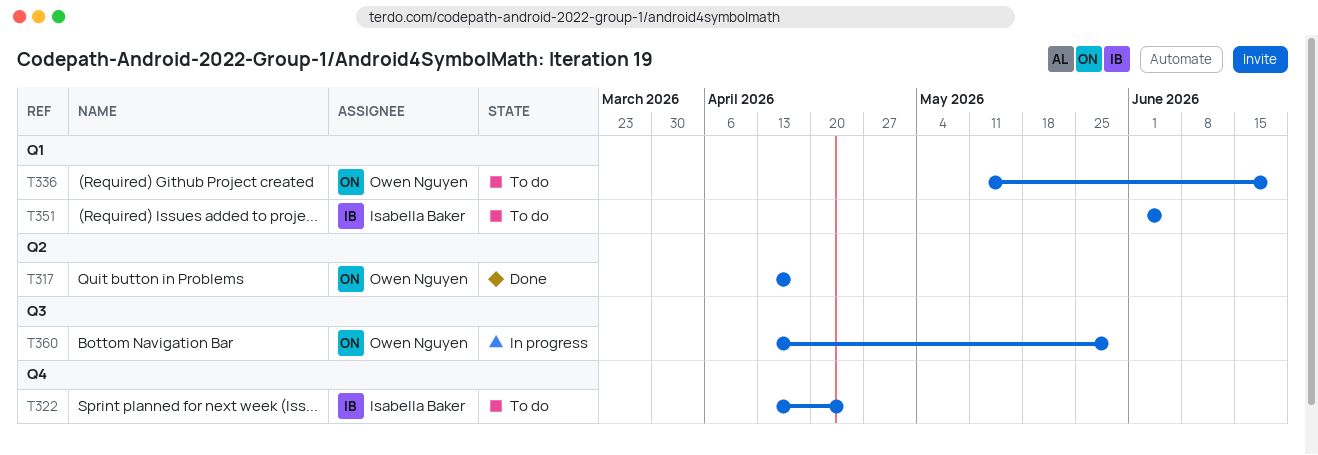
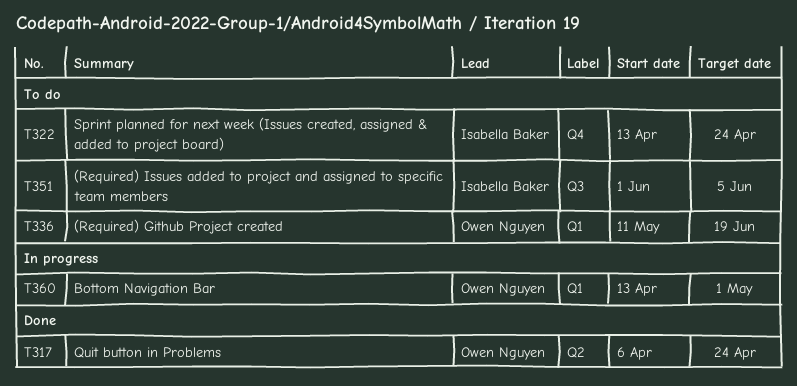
T317, start: Apr 13 -> Apr 6
T317, due: Apr 17 -> Apr 24
T351, label: Q1 -> Q3
T360, label: Q3 -> Q1
T360, due: May 29 -> May 1

